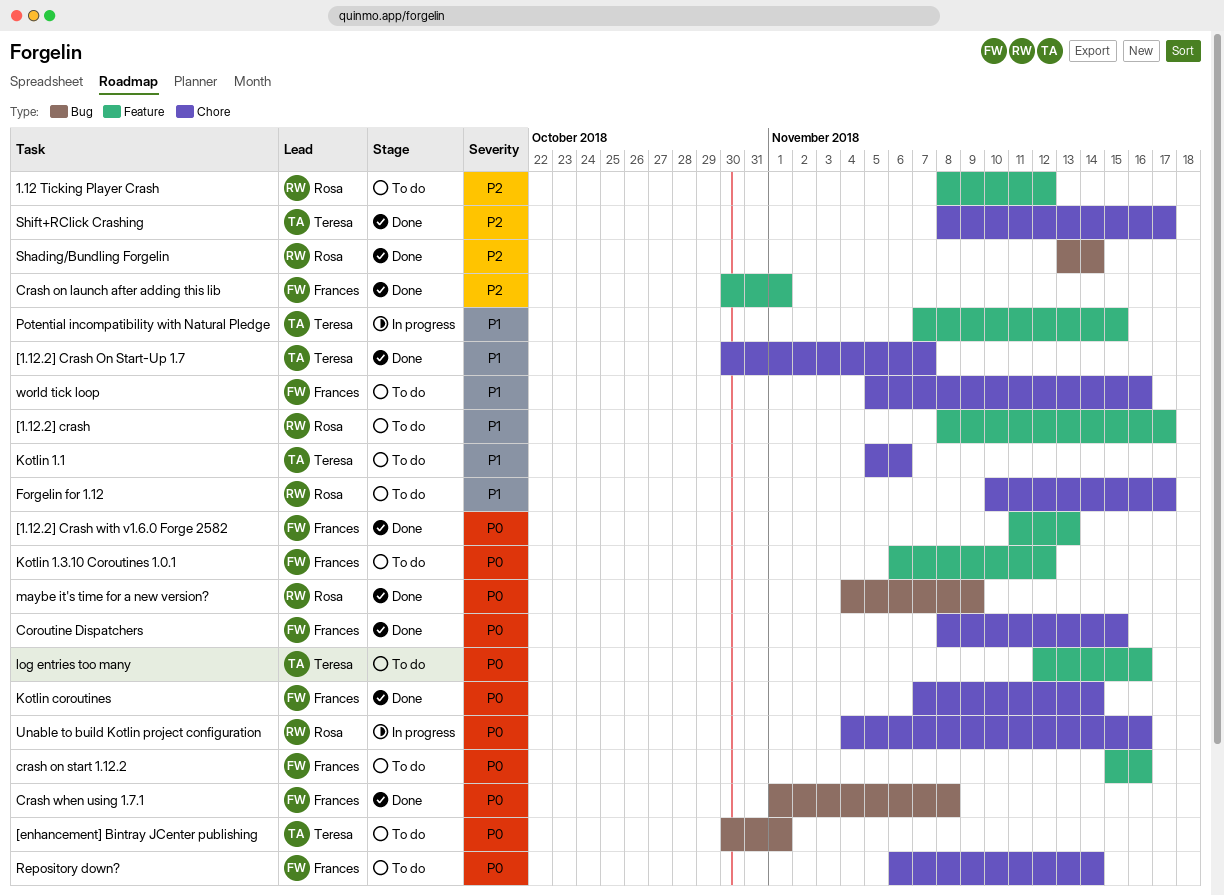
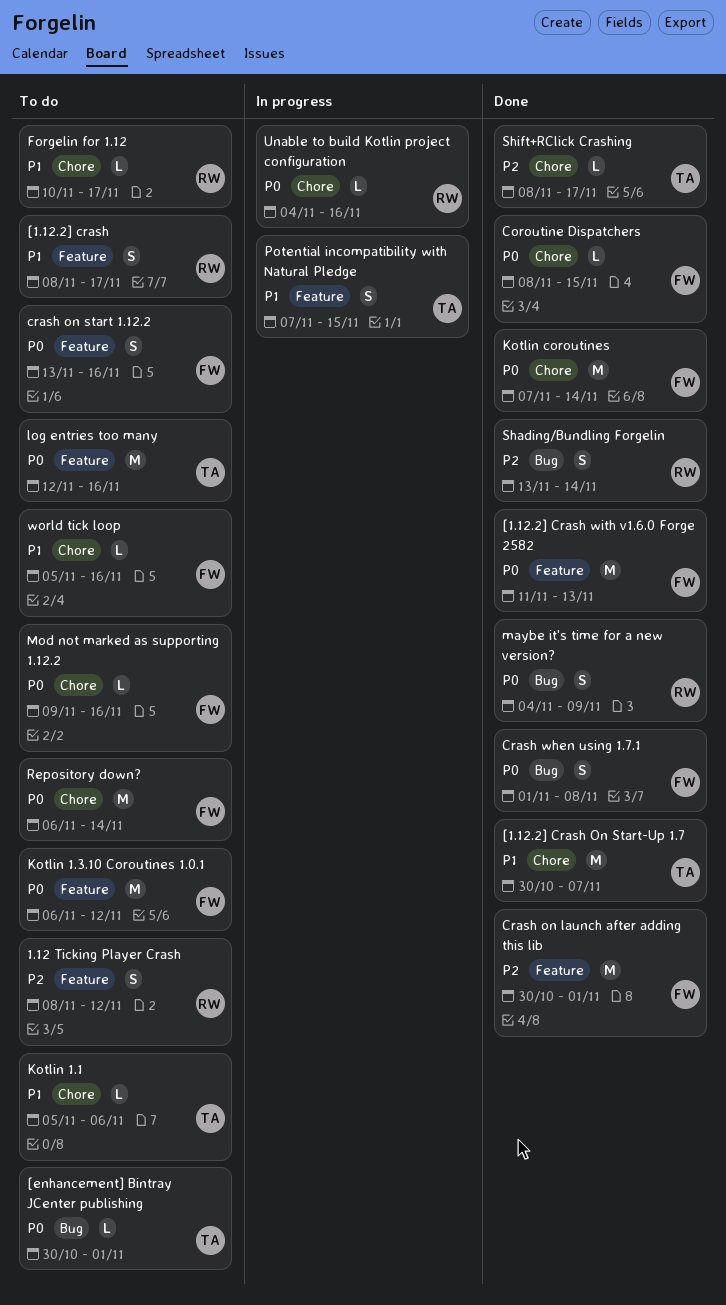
crash on start 1.12.2, start: Nov 15 -> Nov 13
Mod not marked as supporting 1.12.2: none -> present

